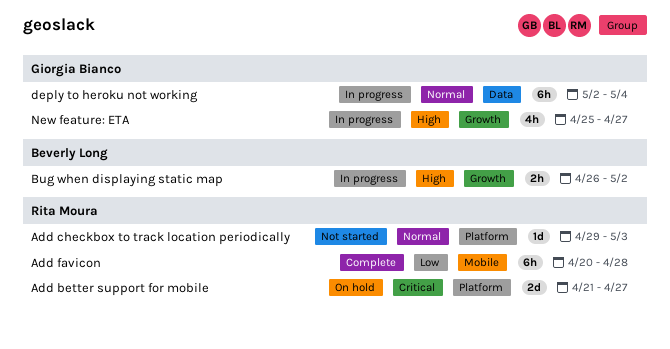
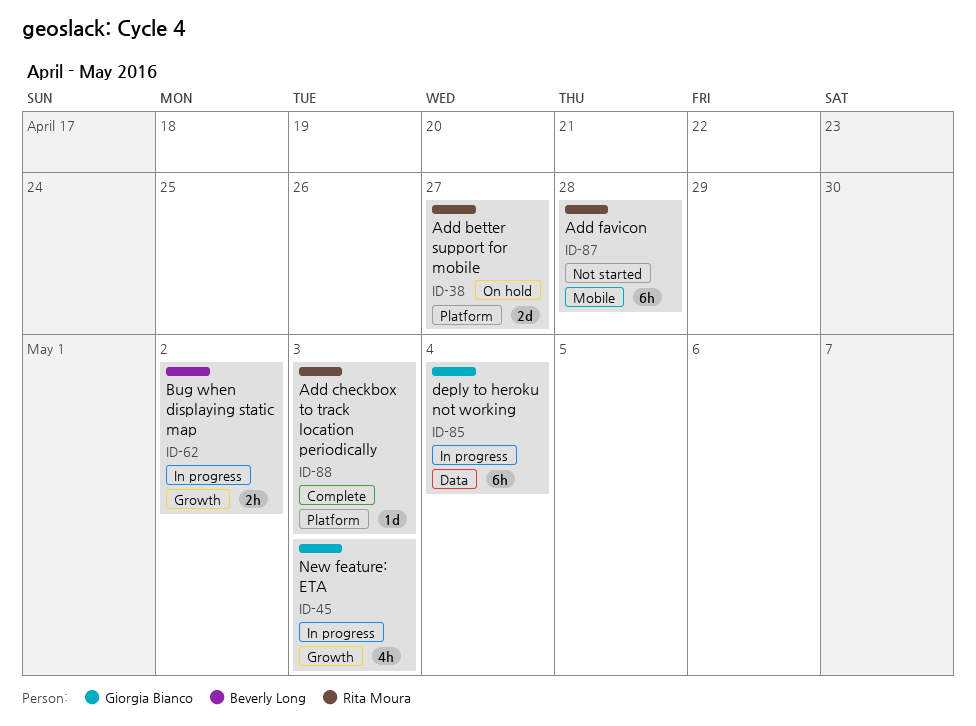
Add checkbox to track location periodically, status: Not started -> Complete
Add favicon, status: Complete -> Not started
New feature: ETA, due: Apr 27 -> May 3

